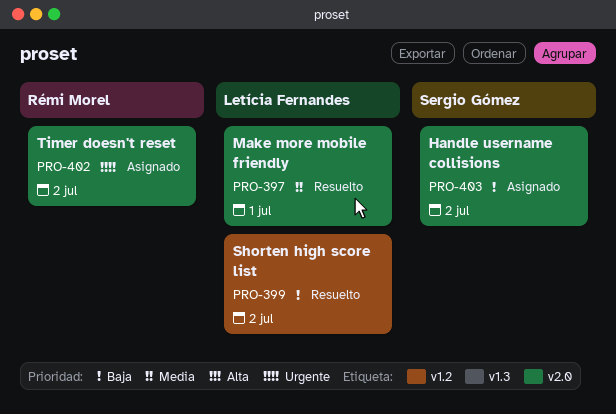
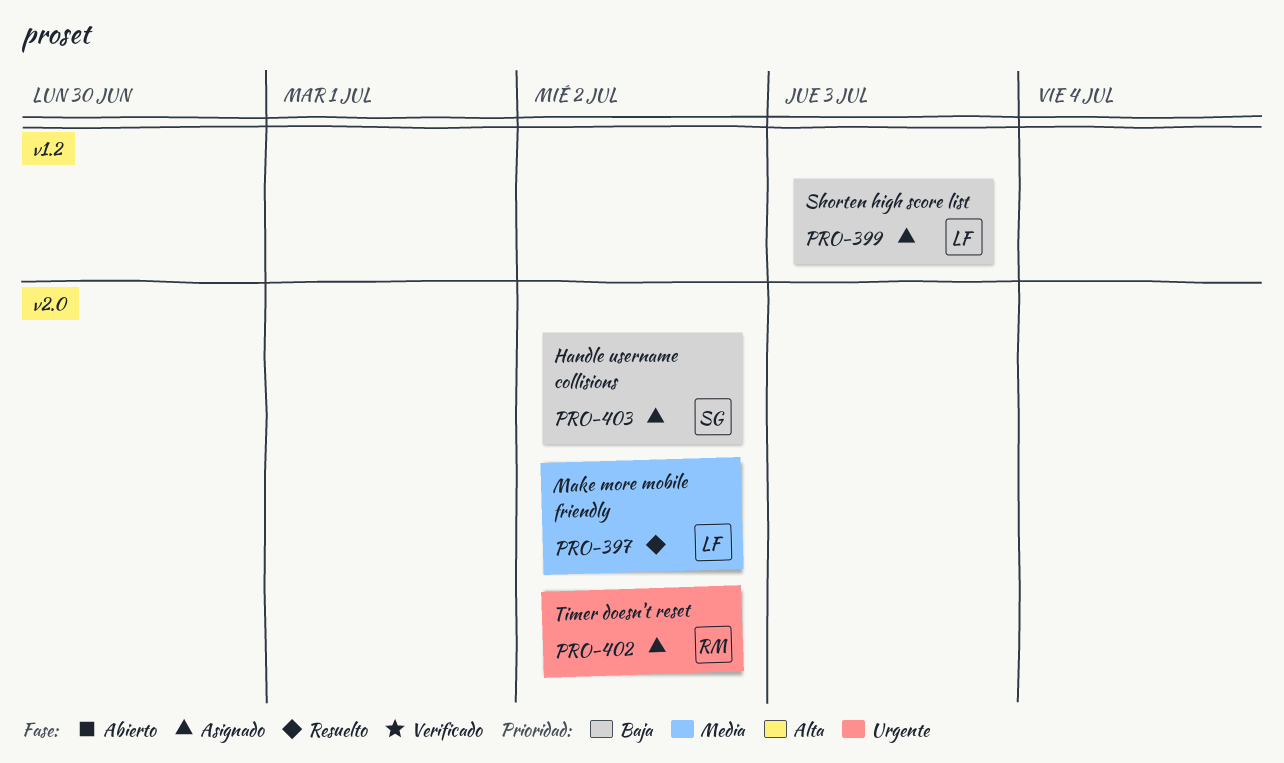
PRO-397, due: Jul 1 -> Jul 2
PRO-399, status: Resuelto -> Asignado
PRO-399, due: Jul 2 -> Jul 3

